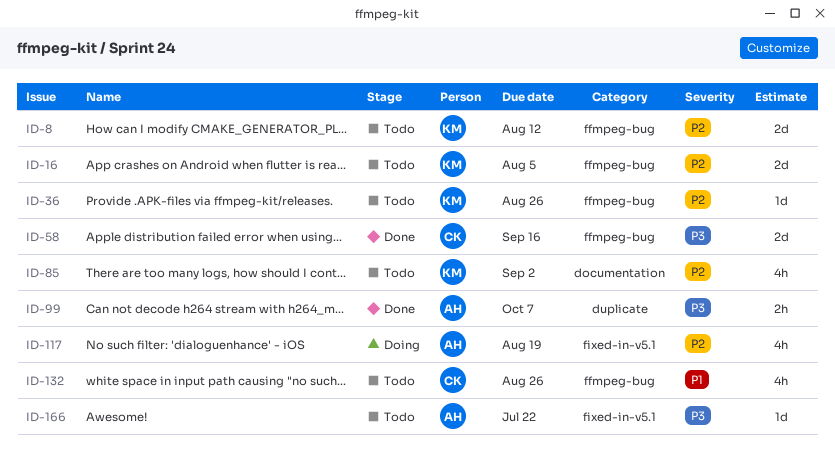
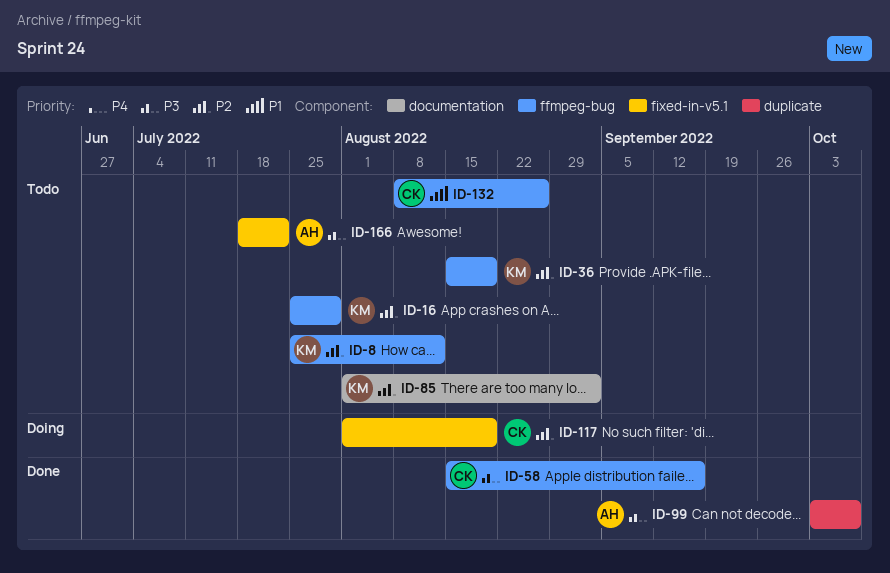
ID-16, due: Aug 5 -> Jul 29
ID-36, due: Aug 26 -> Aug 19
ID-117, owner: AH -> CK

